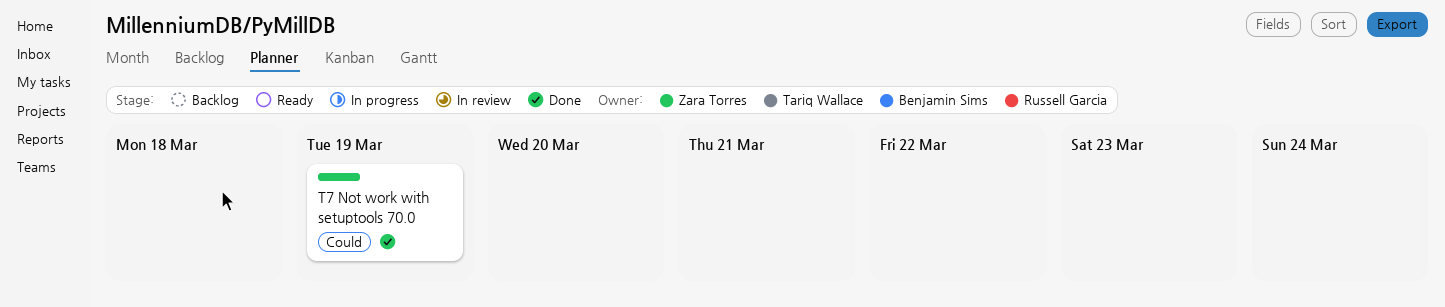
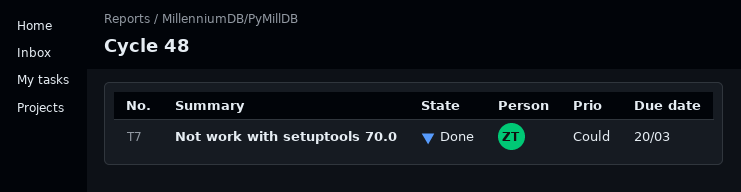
T7, due: Mar 19 -> Mar 20

